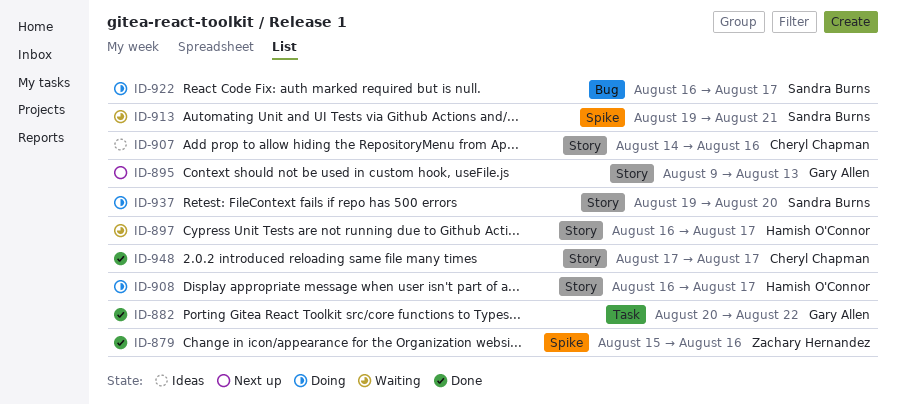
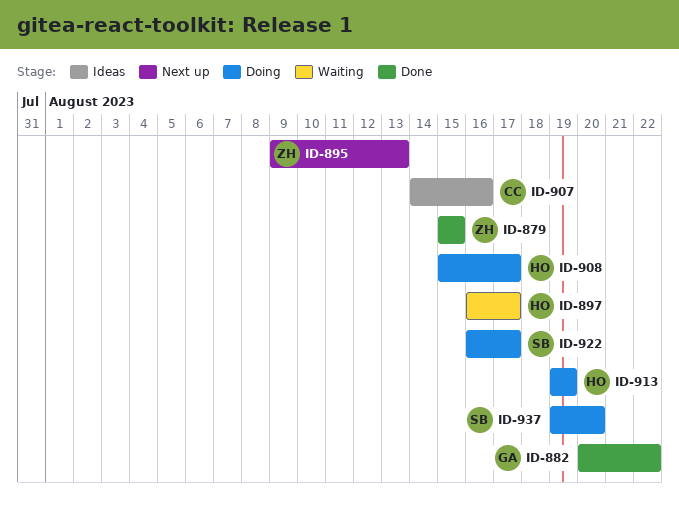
ID-879, due: Aug 16 -> Aug 15
ID-895, owner: Gary Allen -> Zachary Hernandez
ID-908, start: Aug 16 -> Aug 15
ID-913, status: Waiting -> Doing
ID-913, owner: Sandra Burns -> Hamish O'Connor
ID-913, due: Aug 21 -> Aug 19
ID-948: present -> none

